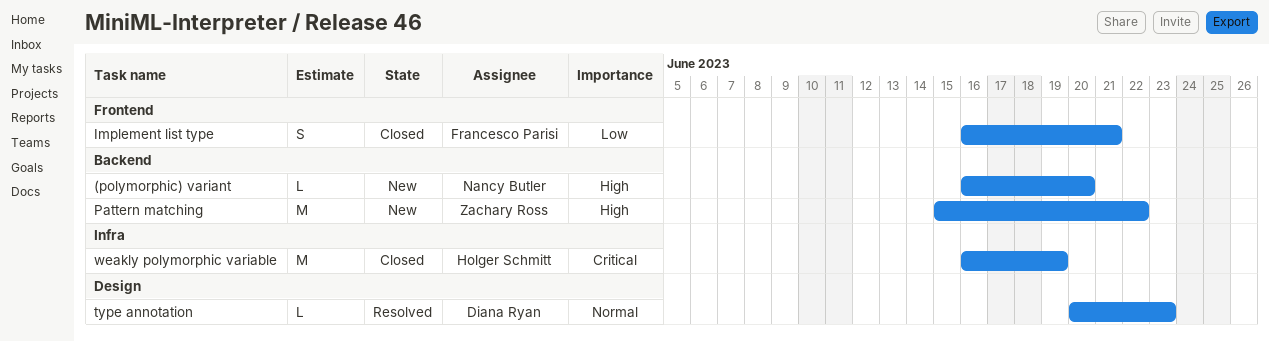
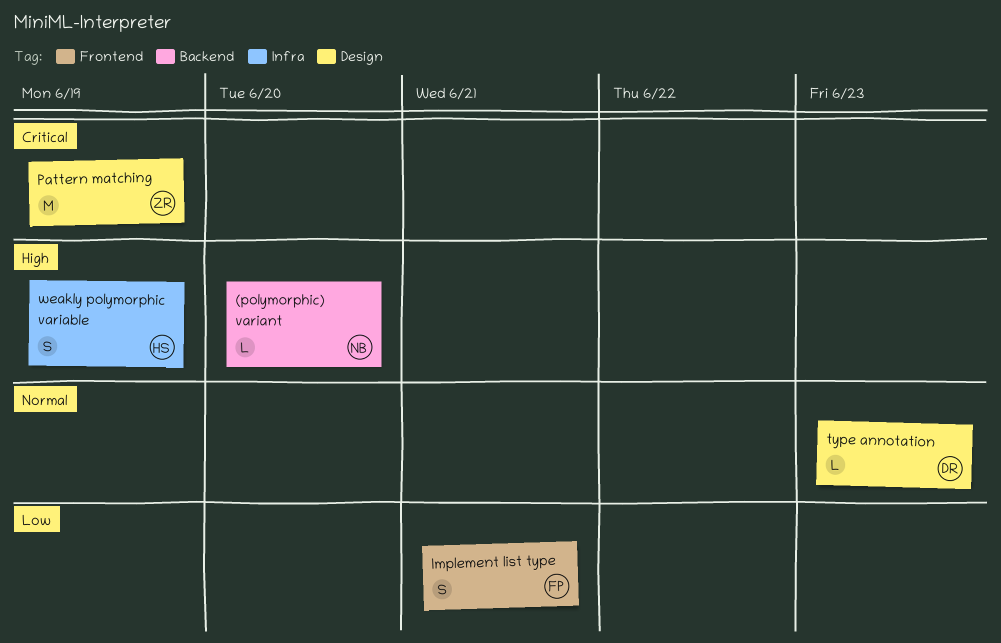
Pattern matching, priority: High -> Critical
Pattern matching, label: Backend -> Design
Pattern matching, due: Jun 22 -> Jun 19
weakly polymorphic variable, priority: Critical -> High
weakly polymorphic variable, estimate: M -> S

